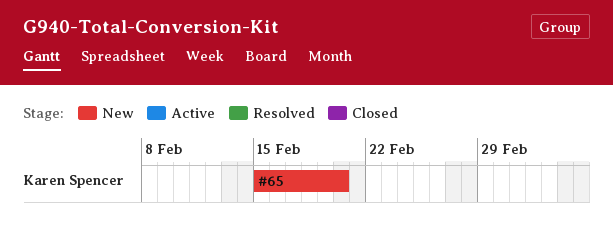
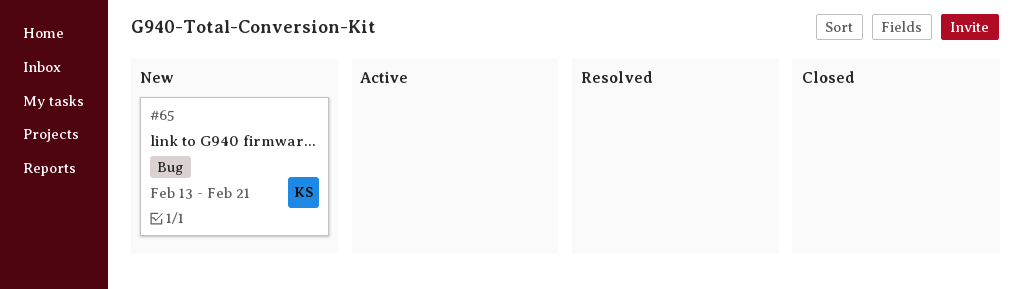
#65, start: Feb 15 -> Feb 13
#65, due: Feb 20 -> Feb 21

